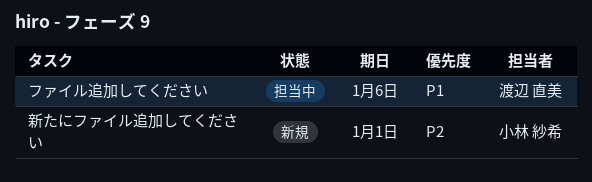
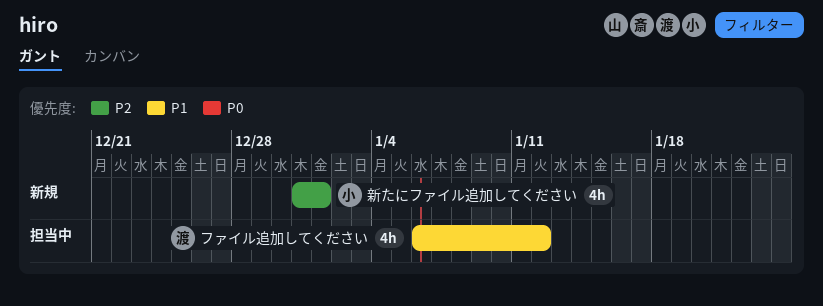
ファイル追加してください, due: Jan 6 -> Jan 12

